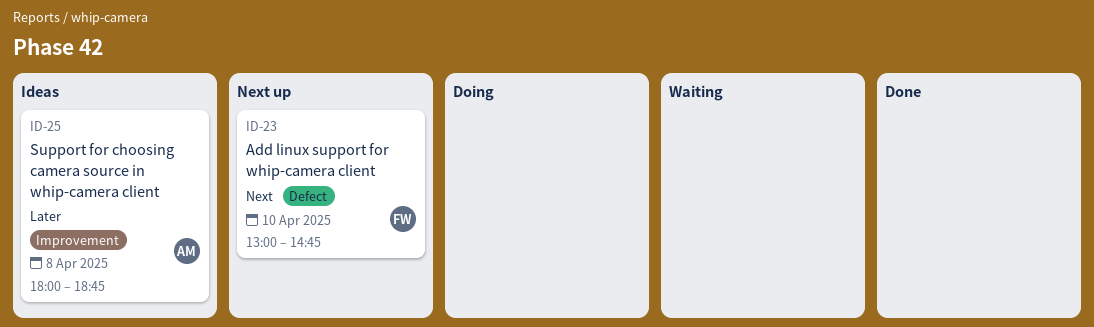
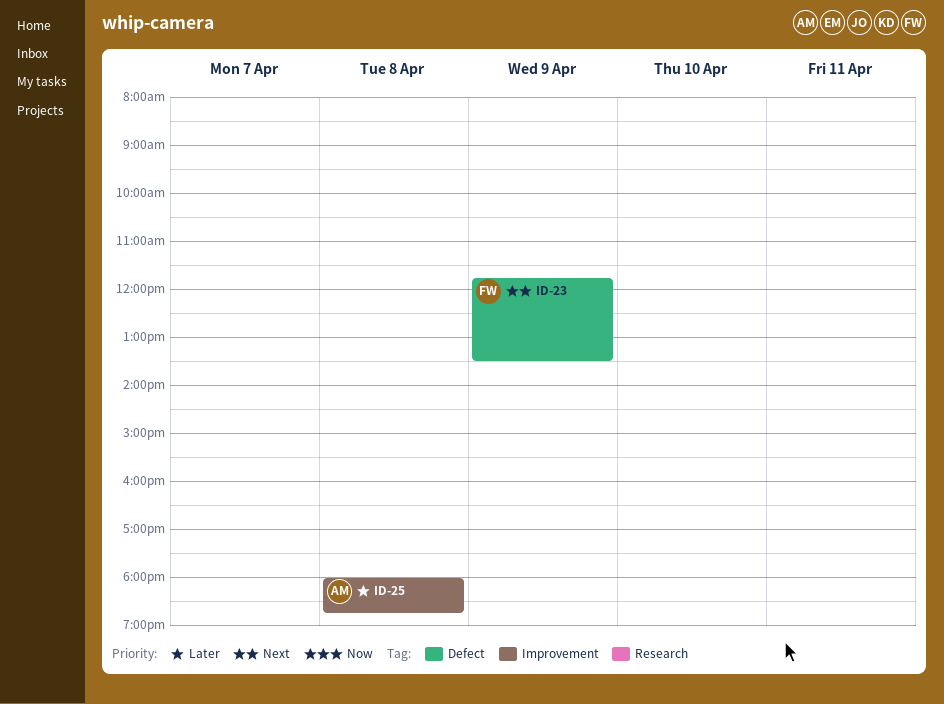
ID-23, day: Apr 10 -> Apr 9
ID-23, begins: 13:00 -> 11:45
ID-23, ends: 14:45 -> 13:30

